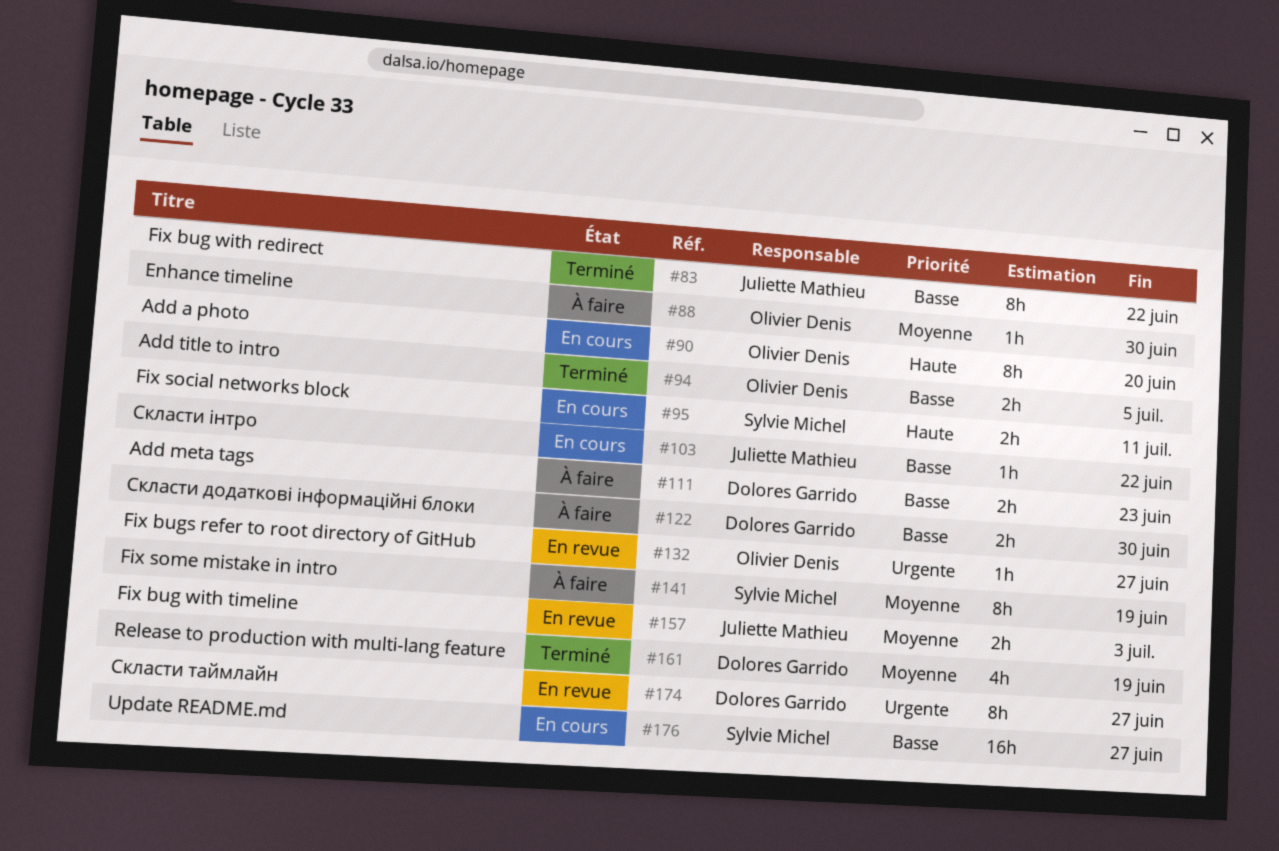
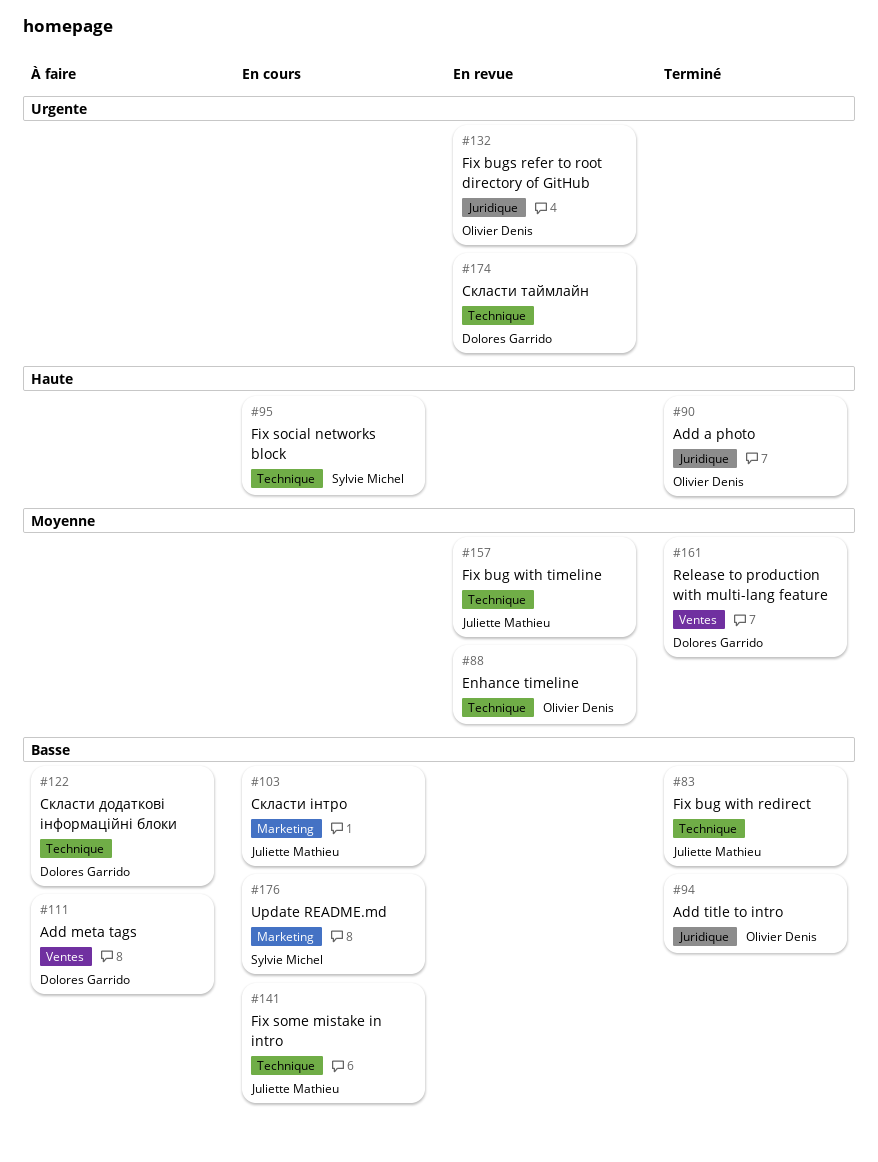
#88, status: À faire -> En revue
#90, status: En cours -> Terminé
#141, status: À faire -> En cours
#141, owner: Sylvie Michel -> Juliette Mathieu
#141, priority: Moyenne -> Basse

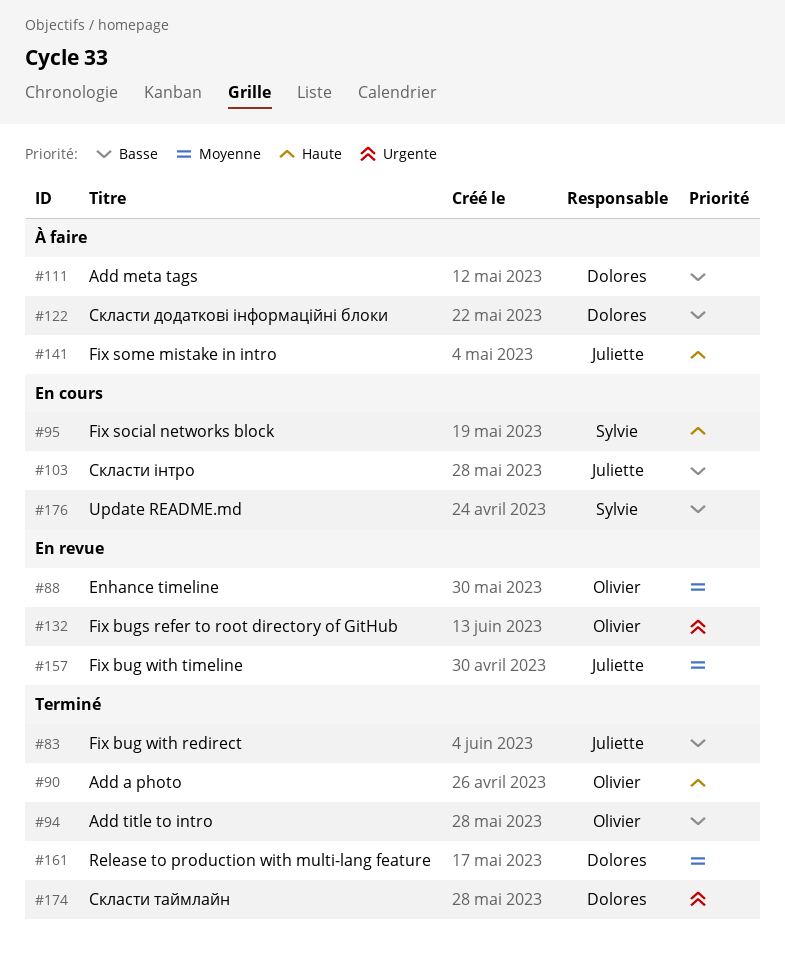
#141, status: En cours -> À faire
#141, priority: Basse -> Haute
#174, status: En revue -> Terminé

